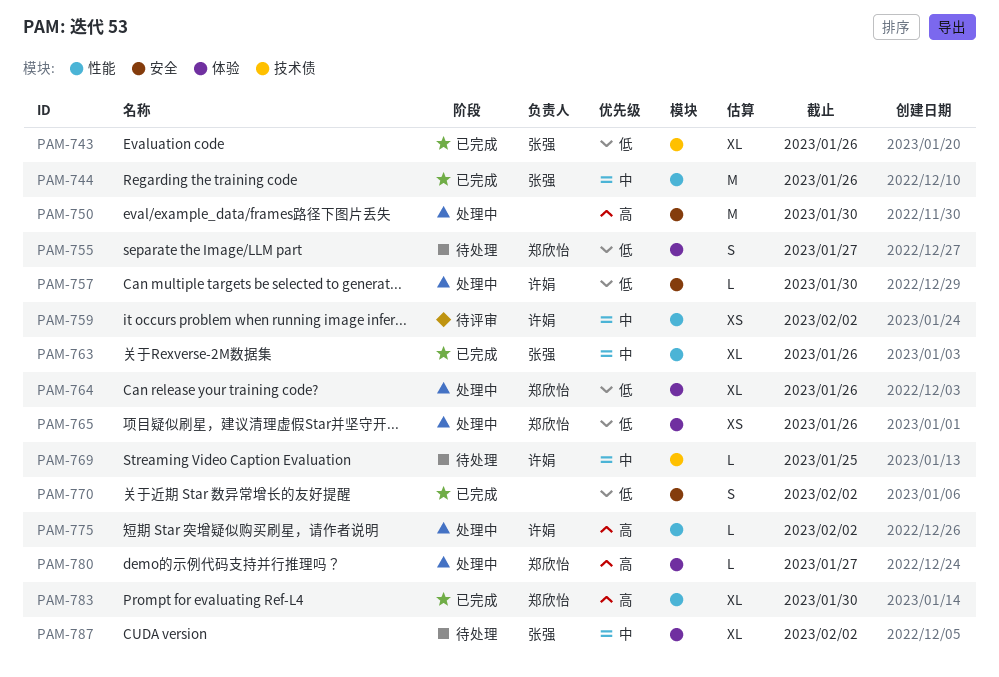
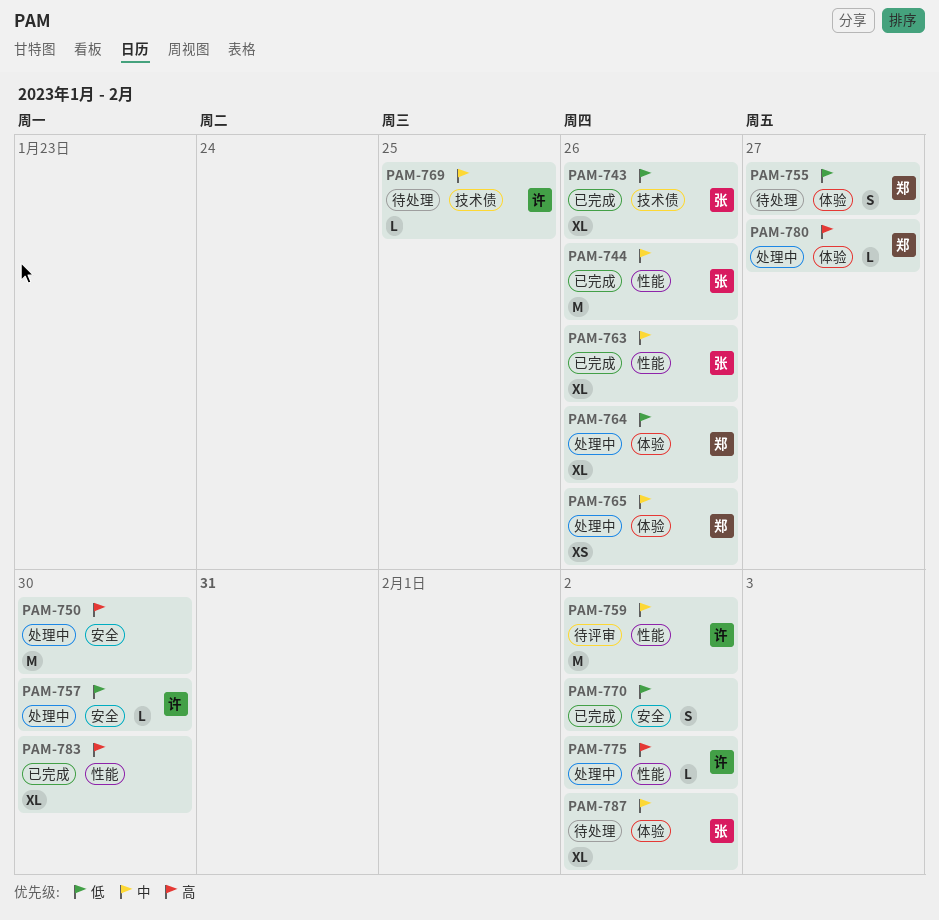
PAM-759, estimate: XS -> M
PAM-765, priority: 低 -> 中
PAM-783, owner: 郑欣怡 -> none

